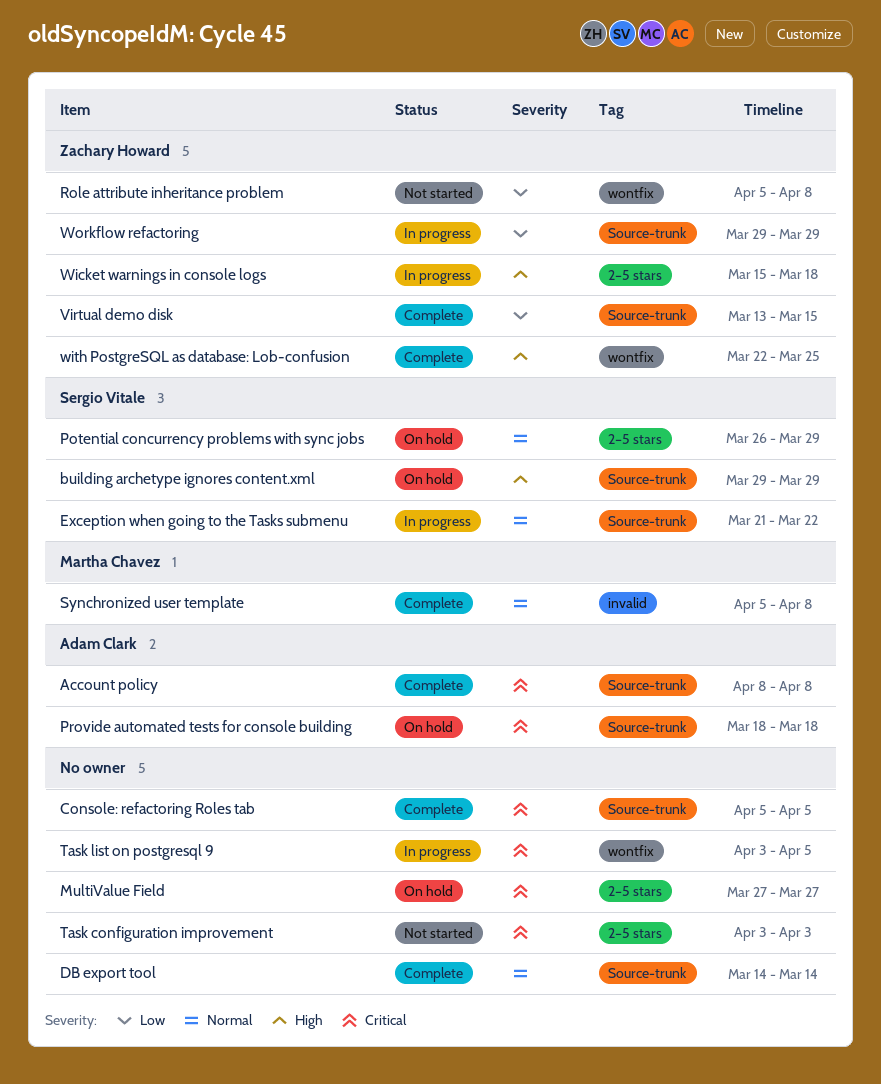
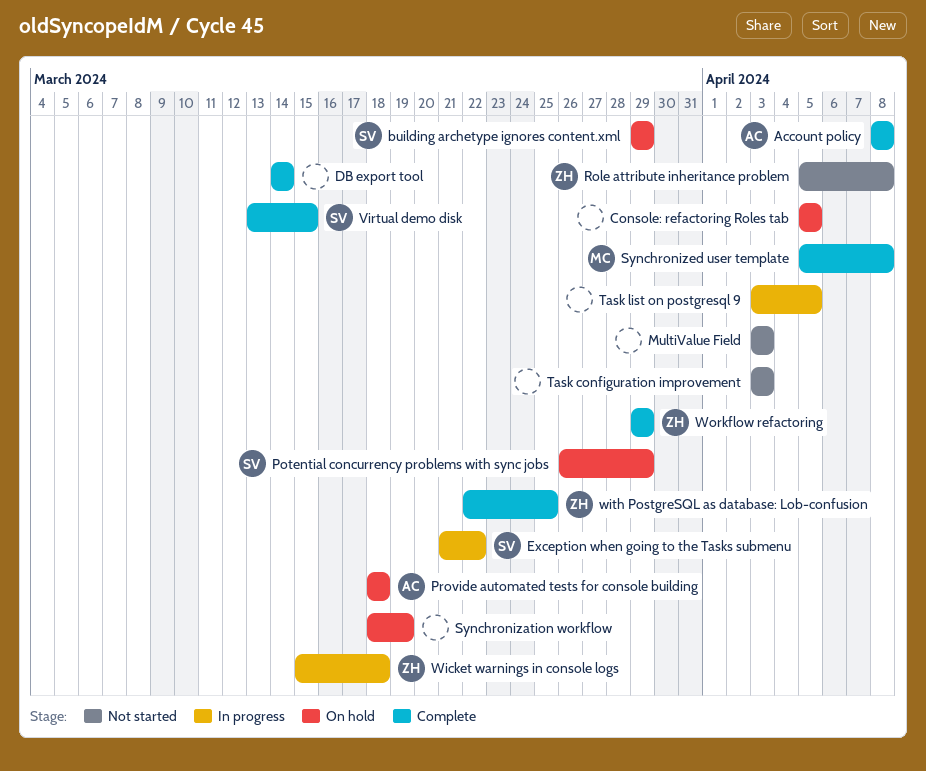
Console: refactoring Roles tab, status: Complete -> On hold
MultiValue Field, status: On hold -> Not started
MultiValue Field, start: Mar 27 -> Apr 3
MultiValue Field, due: Mar 27 -> Apr 3
Synchronization workflow: none -> present
Virtual demo disk, owner: Zachary Howard -> Sergio Vitale
Workflow refactoring, status: In progress -> Complete

